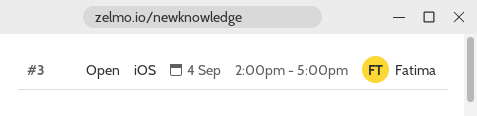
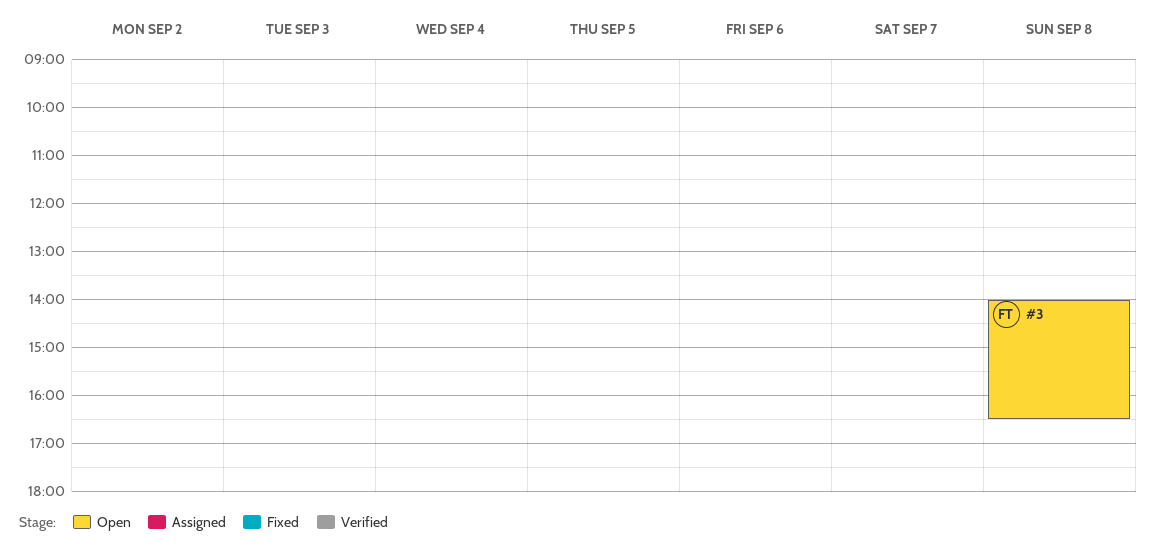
#3, day: Sep 4 -> Sep 8
#3, ends: 17:00 -> 16:30

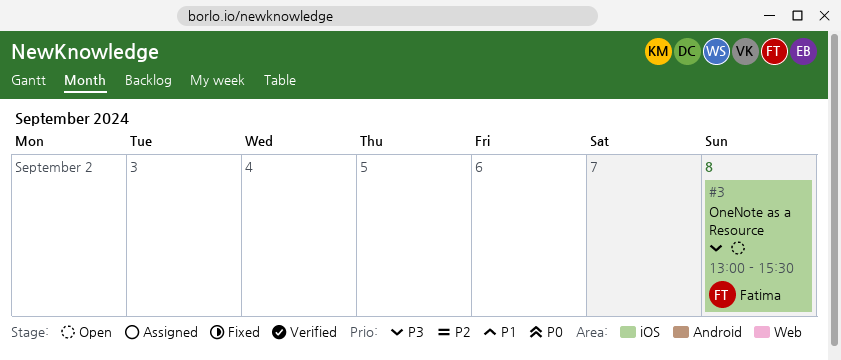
#3, begins: 14:00 -> 13:00
#3, ends: 16:30 -> 15:30

